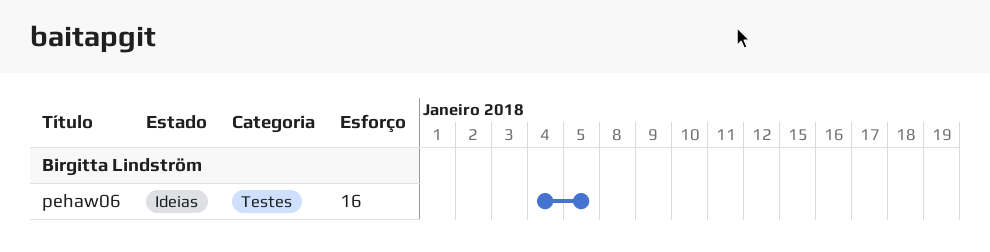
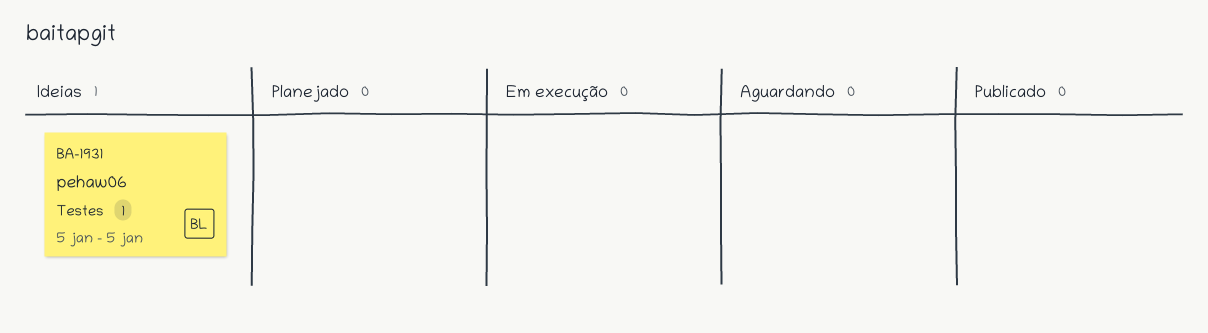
pehaw06, estimate: 16 -> 1
pehaw06, start: Jan 4 -> Jan 5

